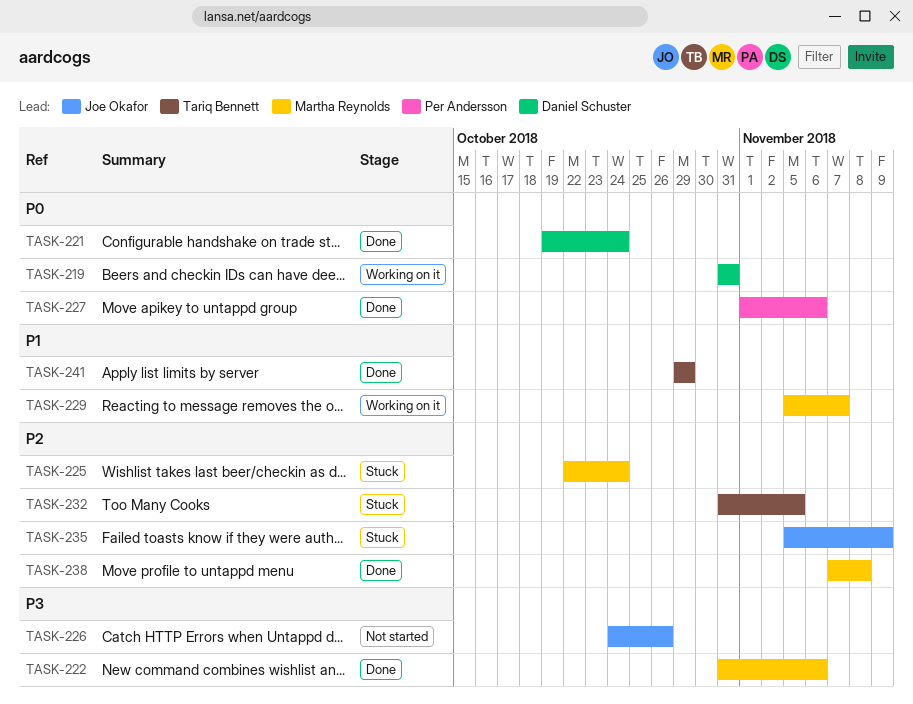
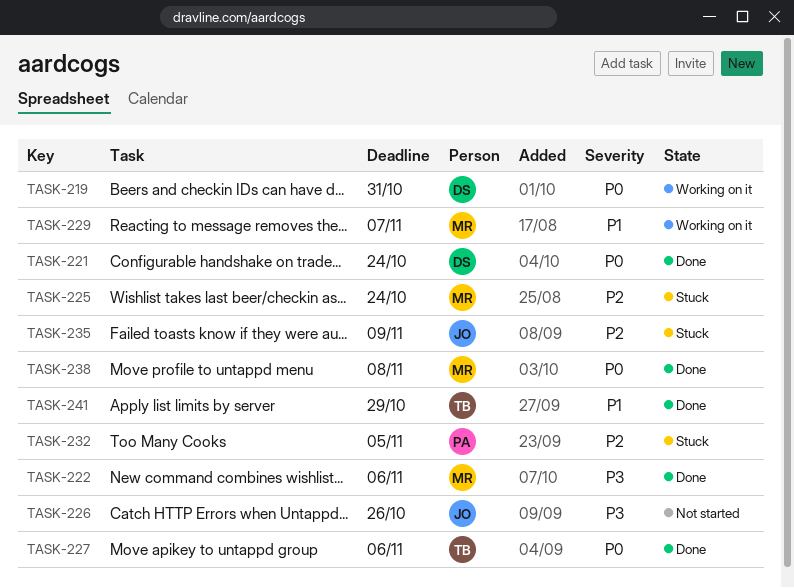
TASK-227, owner: Per Andersson -> Tariq Bennett
TASK-232, owner: Tariq Bennett -> Per Andersson
TASK-238, priority: P2 -> P0

